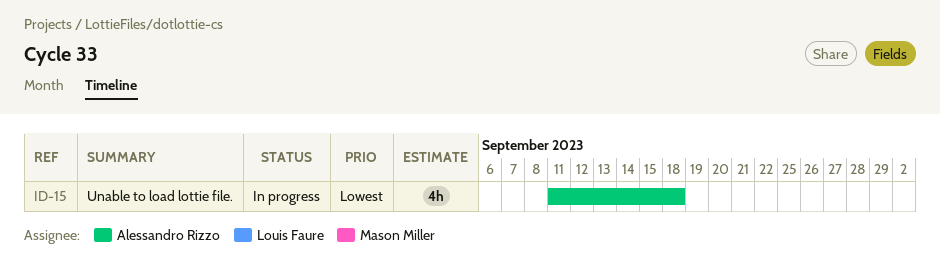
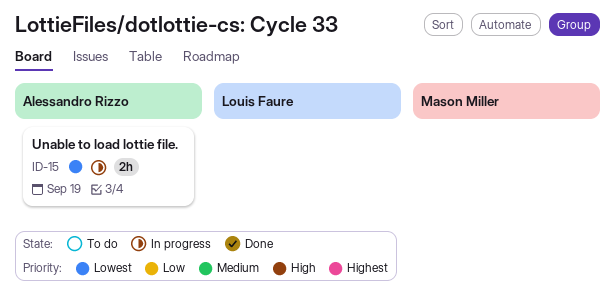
ID-15, estimate: 4h -> 2h
ID-15, due: Sep 18 -> Sep 19

